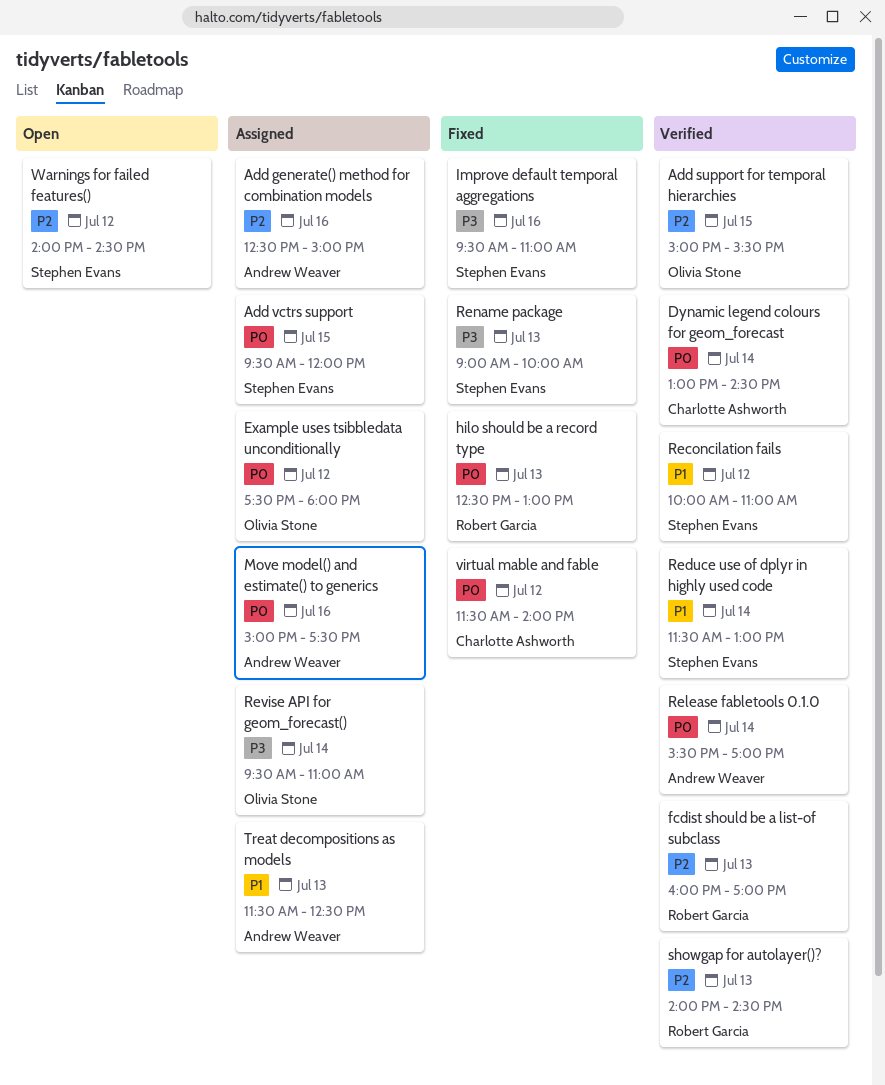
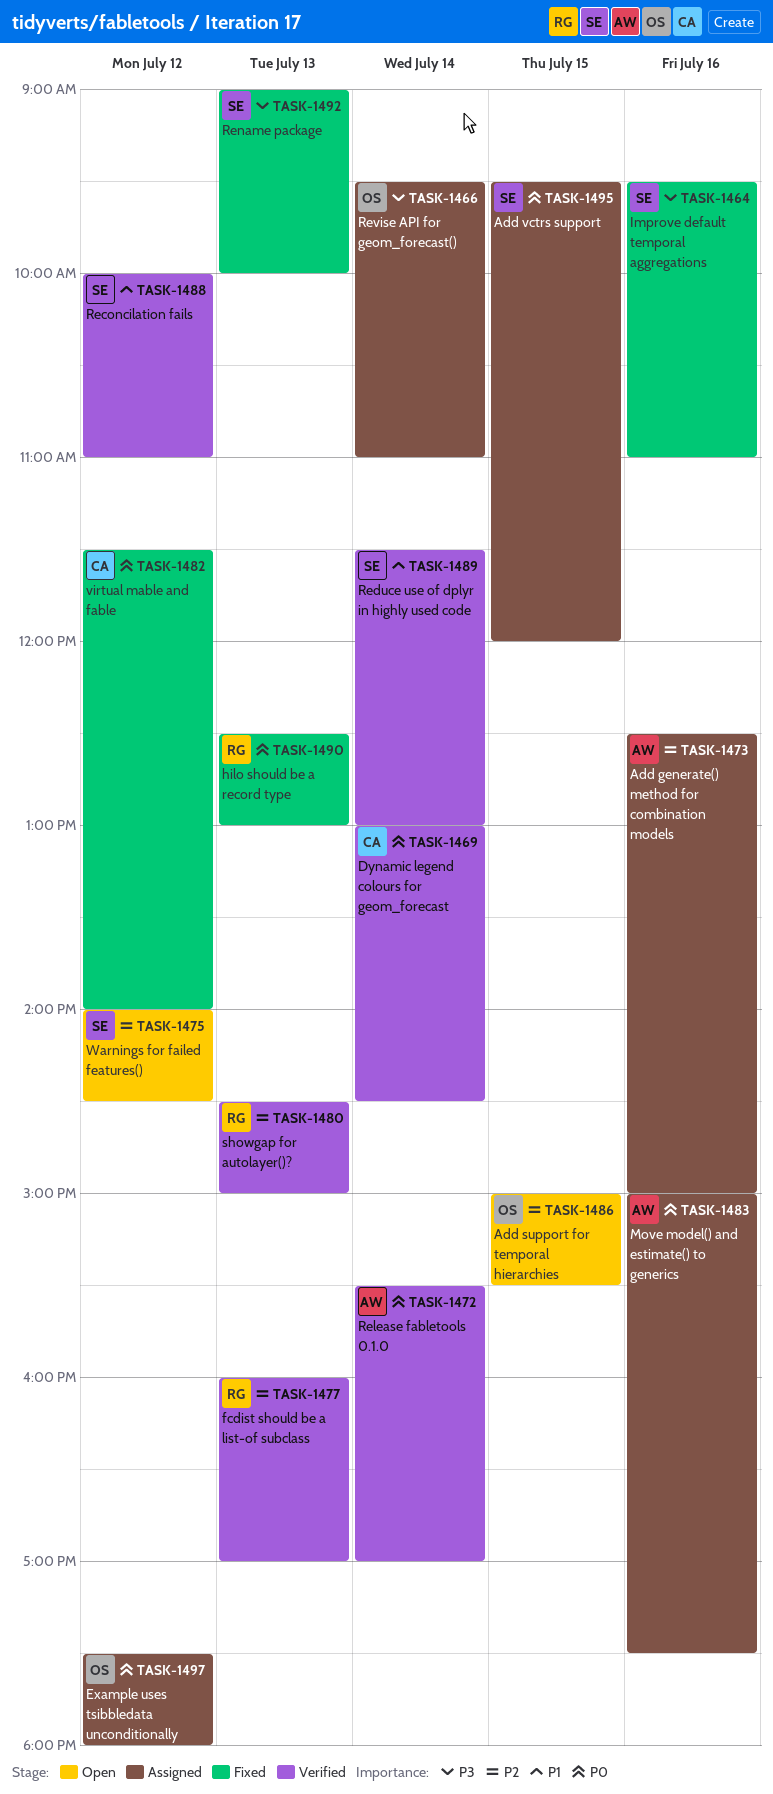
Add support for temporal hierarchies, status: Verified -> Open
showgap for autolayer()?, begins: 14:00 -> 14:30
showgap for autolayer()?, ends: 14:30 -> 15:00
Treat decompositions as models: present -> none

